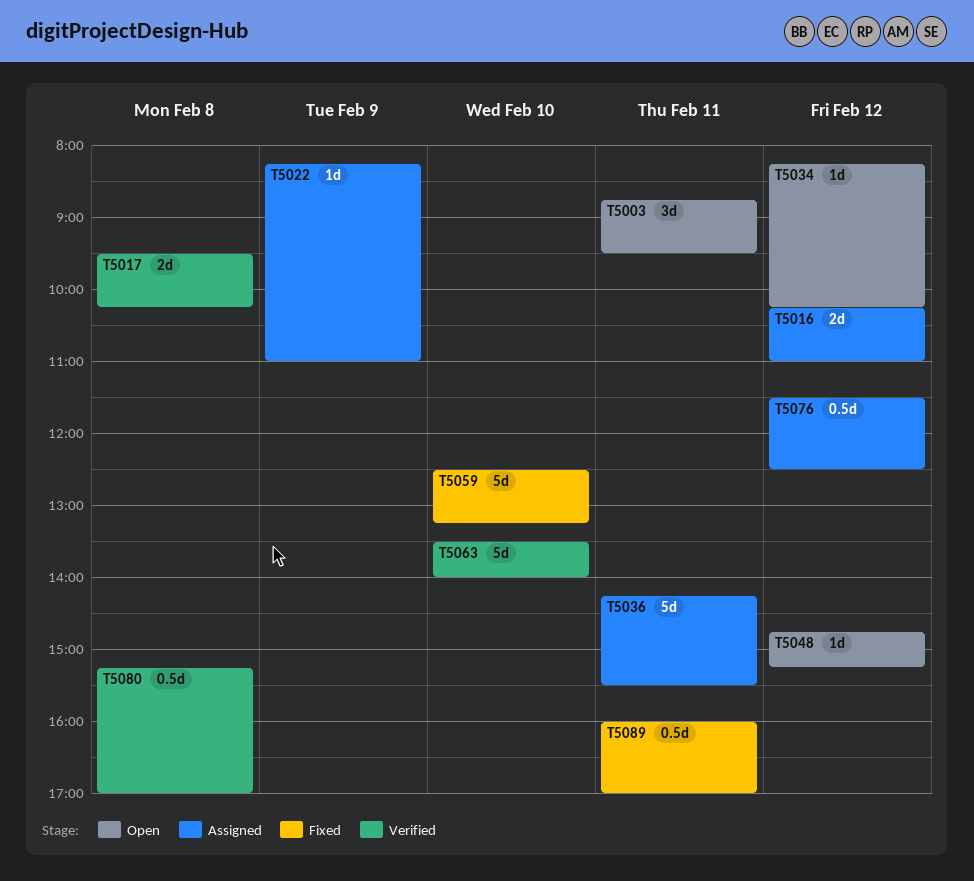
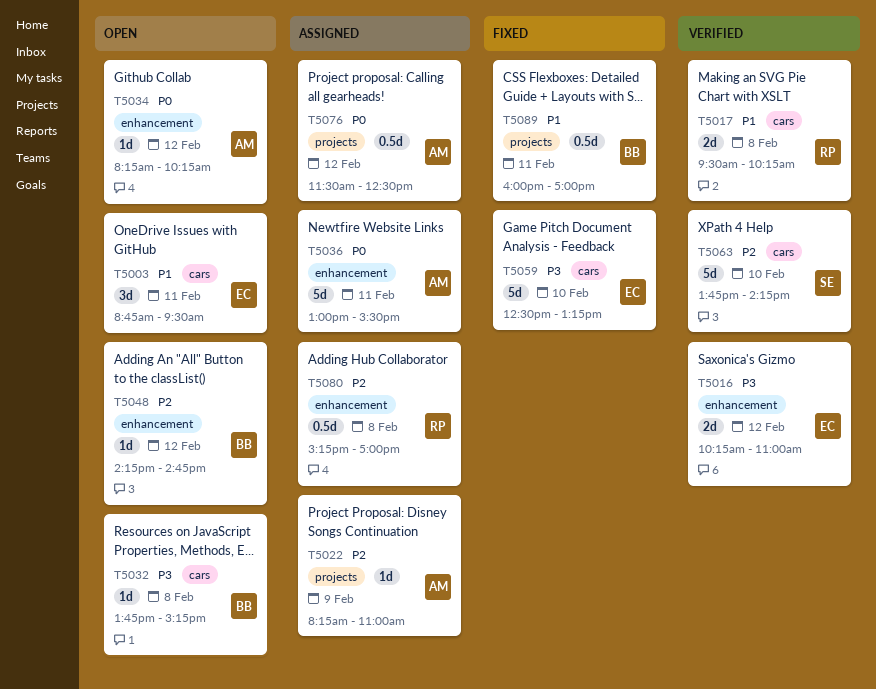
T5016, status: Assigned -> Verified
T5032: none -> present
T5036, begins: 14:15 -> 13:00
T5048, begins: 14:45 -> 14:15
T5048, ends: 15:15 -> 14:45
T5063, begins: 13:30 -> 13:45
T5063, ends: 14:00 -> 14:15
T5080, status: Verified -> Assigned

